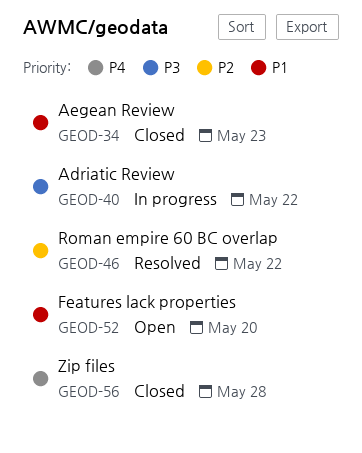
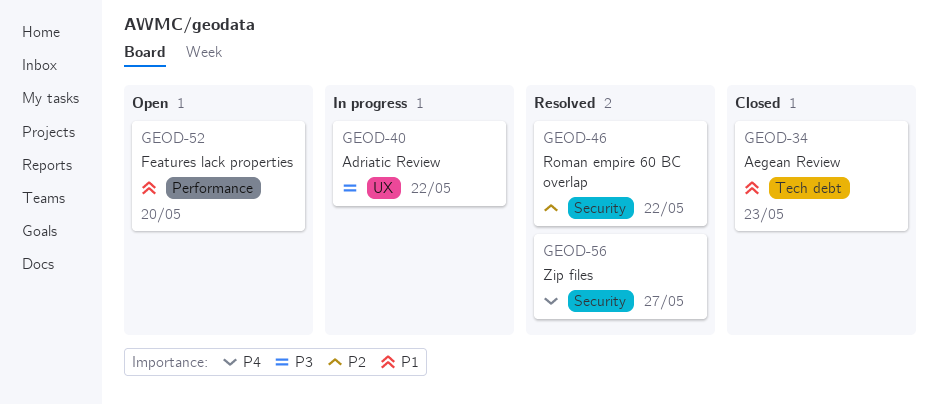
GEOD-56, status: Closed -> Resolved
GEOD-56, due: May 28 -> May 27

